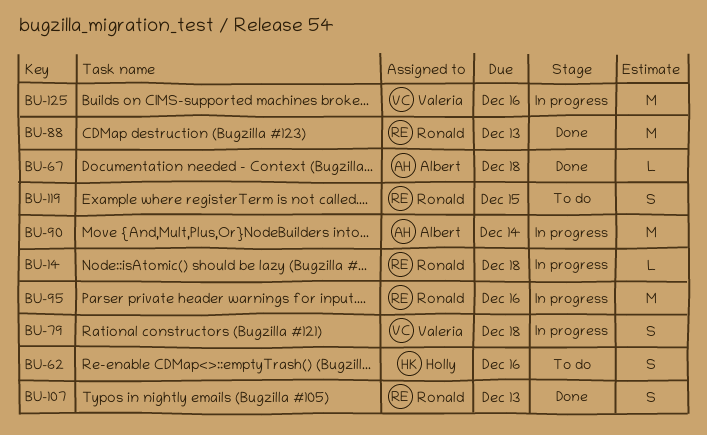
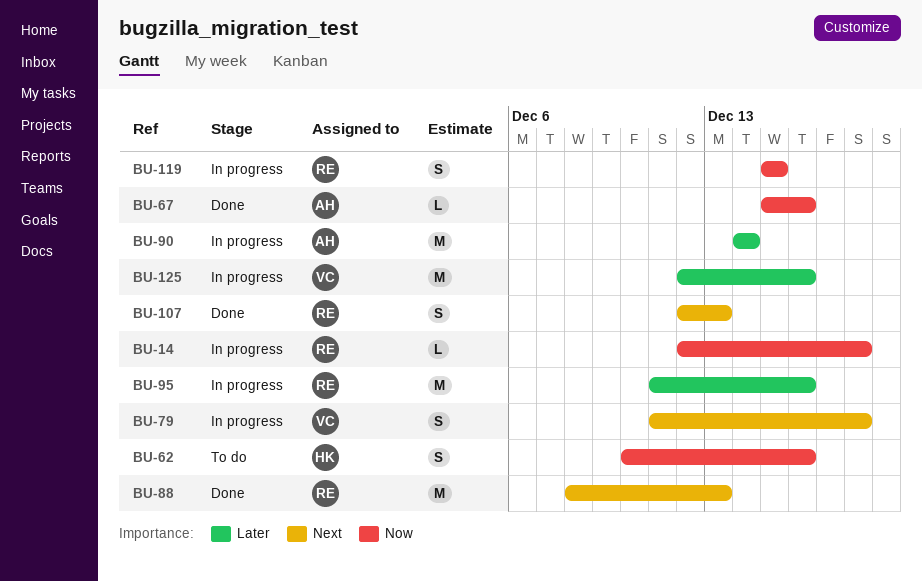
BU-67, due: Dec 18 -> Dec 16
BU-119, status: To do -> In progress

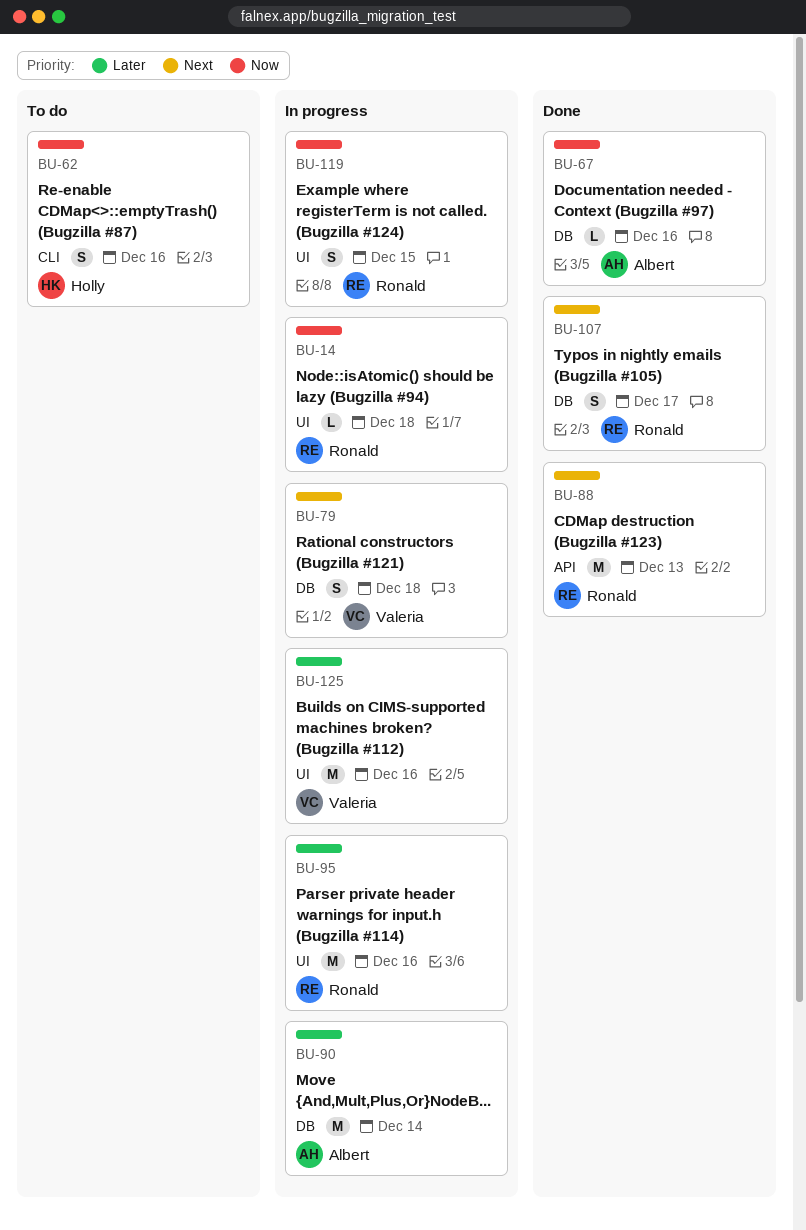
BU-107, due: Dec 13 -> Dec 17

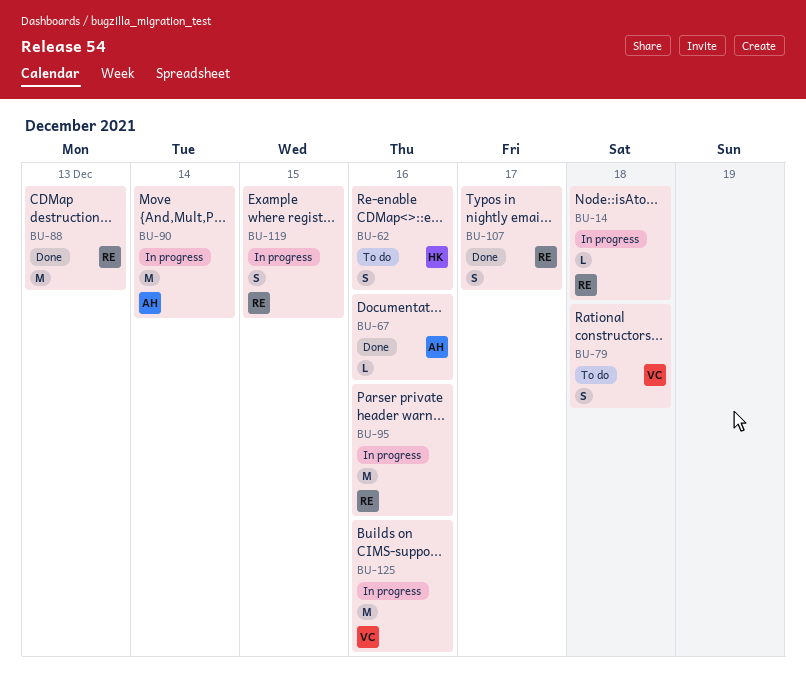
BU-79, status: In progress -> To do

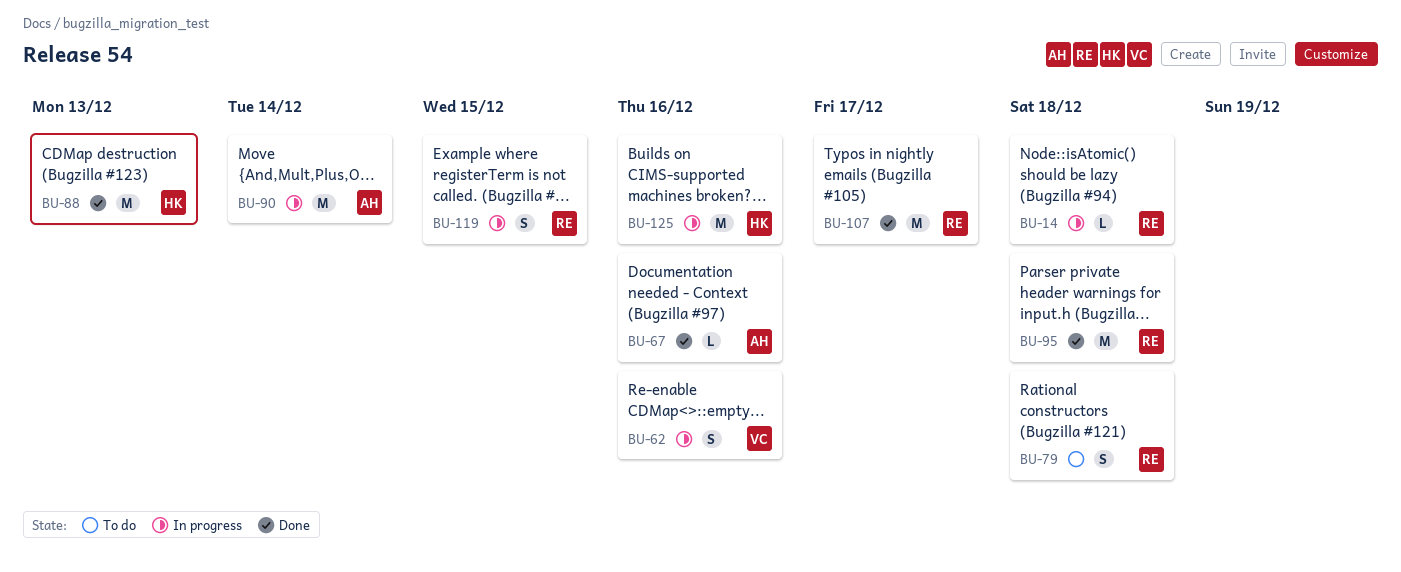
BU-62, status: To do -> In progress
BU-62, owner: HK -> VC
BU-79, owner: VC -> RE
BU-88, owner: RE -> HK
BU-95, status: In progress -> Done
BU-95, due: Dec 16 -> Dec 18
BU-107, estimate: S -> M
BU-125, owner: VC -> HK

